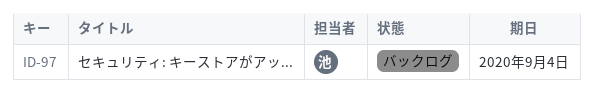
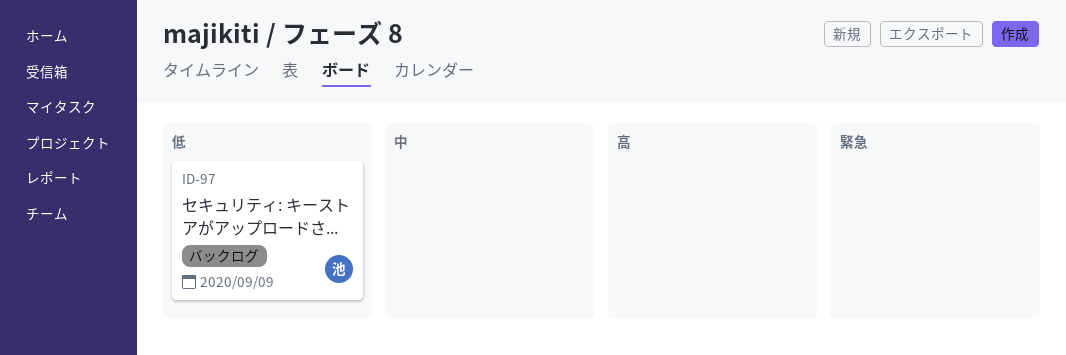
ID-97, due: Sep 4 -> Sep 9

